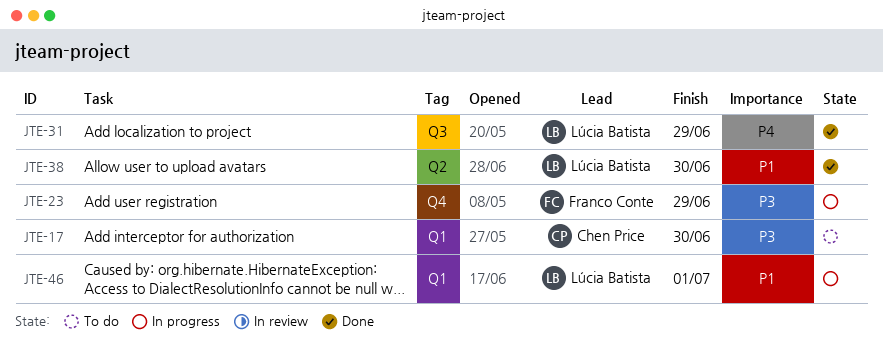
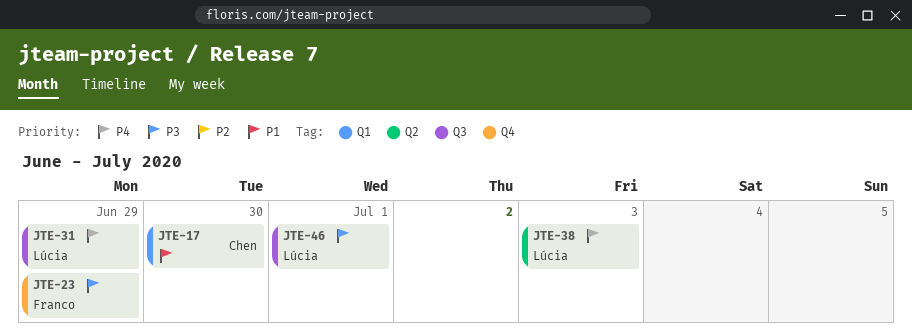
JTE-17, priority: P3 -> P1
JTE-38, priority: P1 -> P4
JTE-38, due: Jun 30 -> Jul 3
JTE-46, priority: P1 -> P3
JTE-46, label: Q1 -> Q3

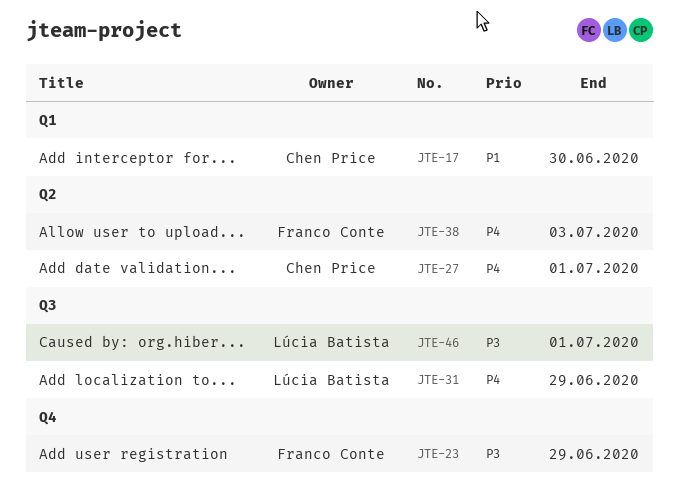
JTE-27: none -> present
JTE-38, owner: Lúcia Batista -> Franco Conte

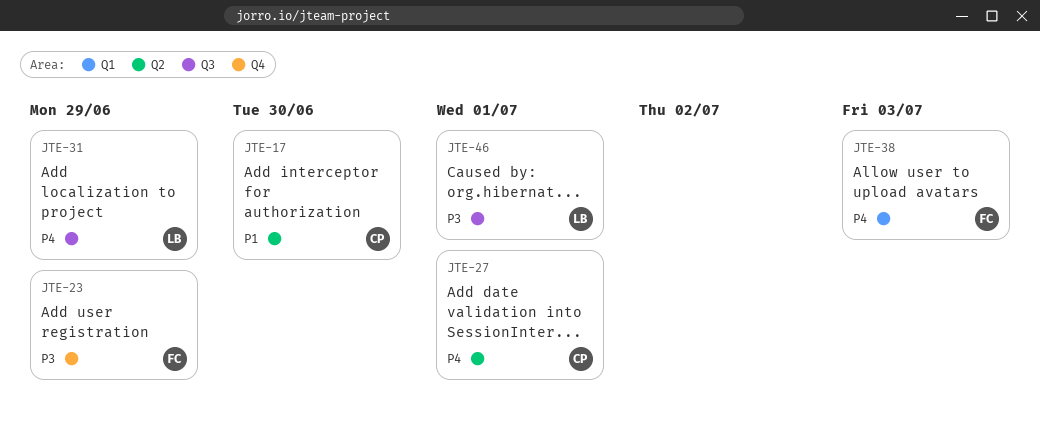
JTE-17, label: Q1 -> Q2
JTE-38, label: Q2 -> Q1

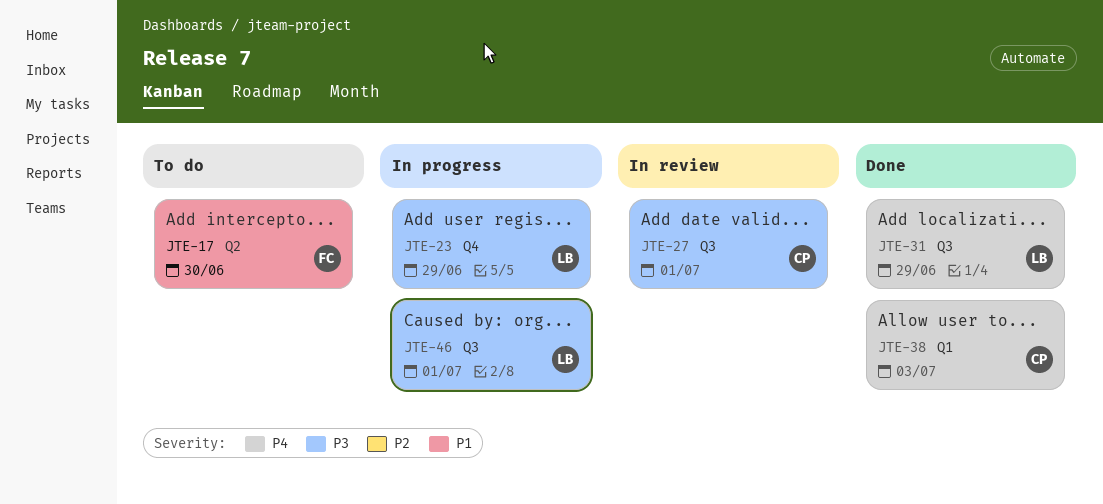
JTE-17, owner: CP -> FC
JTE-23, owner: FC -> LB
JTE-27, priority: P4 -> P3
JTE-27, label: Q2 -> Q3
JTE-38, owner: FC -> CP

